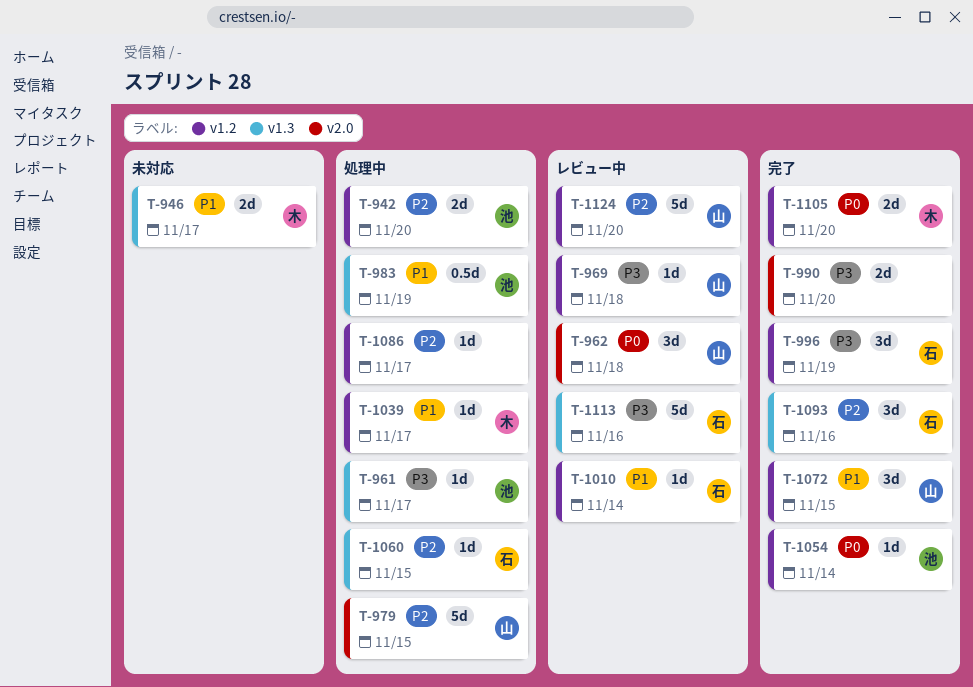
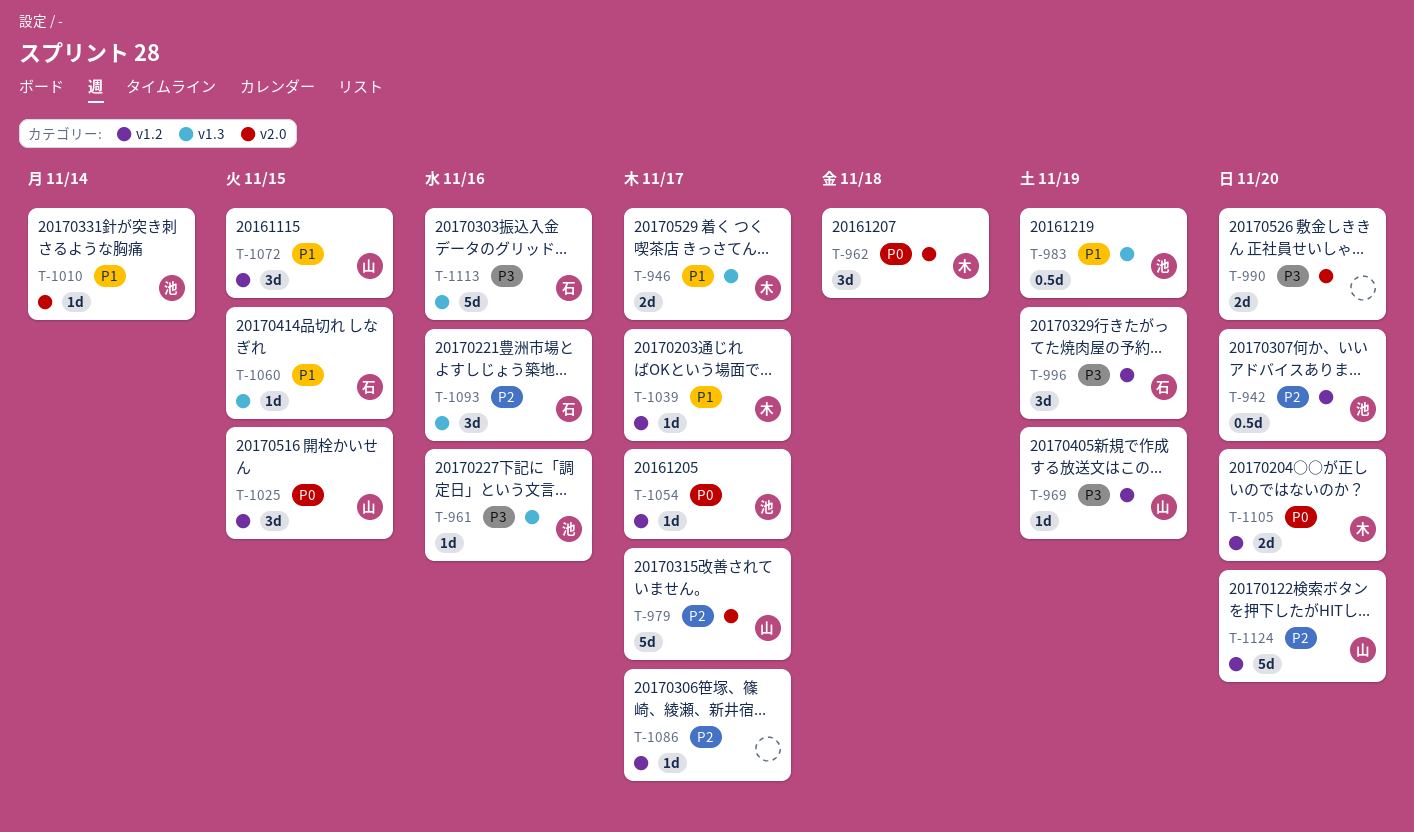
T-942, estimate: 2d -> 0.5d
T-961, due: Nov 17 -> Nov 16
T-962, owner: 山 -> 木
T-969, due: Nov 18 -> Nov 19
T-979, due: Nov 15 -> Nov 17
T-1010, owner: 石 -> 池
T-1010, label: v1.2 -> v2.0
T-1025: none -> present
T-1054, due: Nov 14 -> Nov 17
T-1060, priority: P2 -> P1

